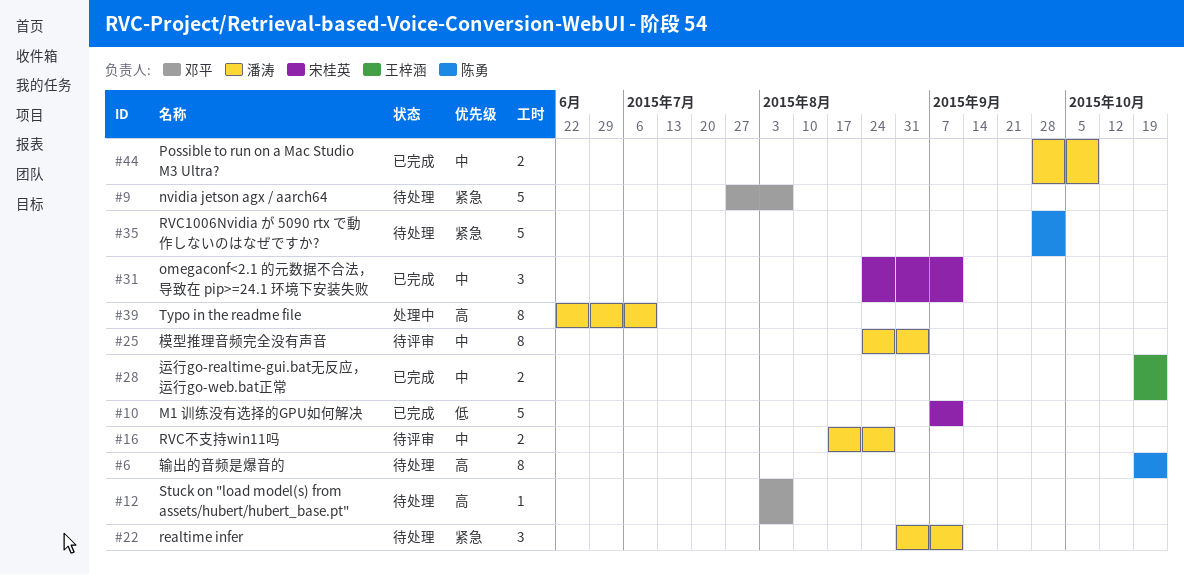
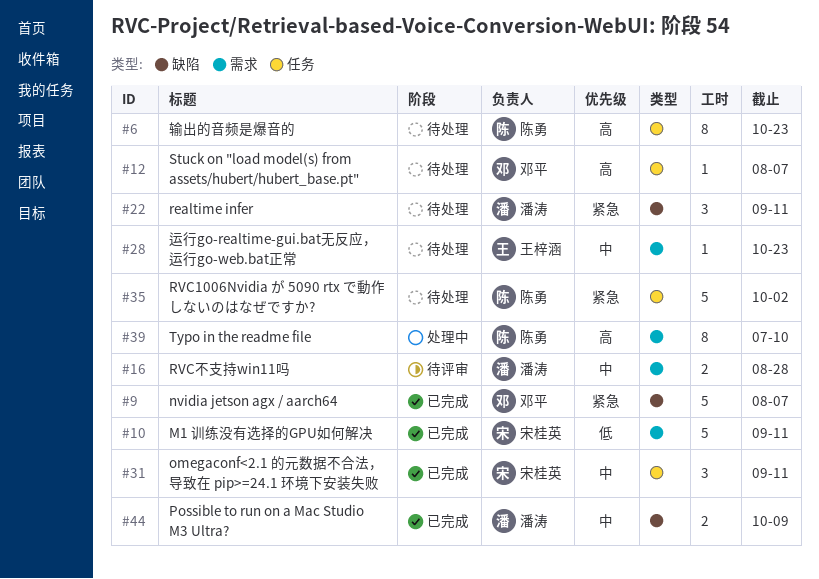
#9, status: 待处理 -> 已完成
#25: present -> none
#28, status: 已完成 -> 待处理
#28, estimate: 2 -> 1
#39, owner: 潘涛 -> 陈勇

